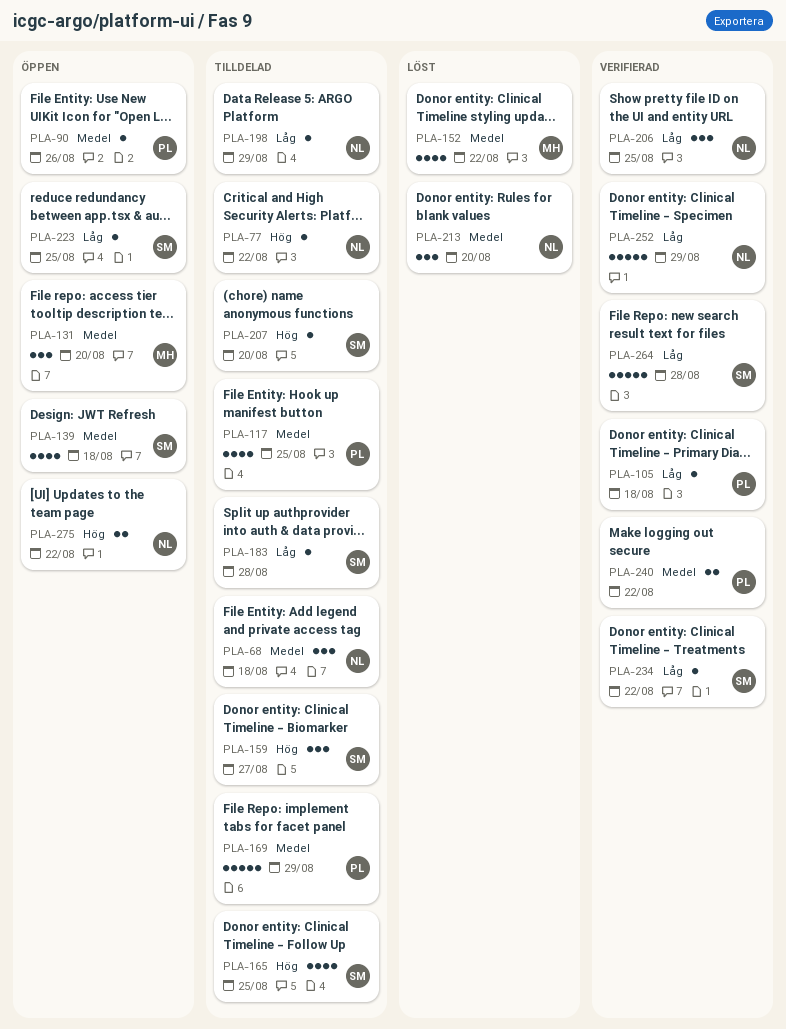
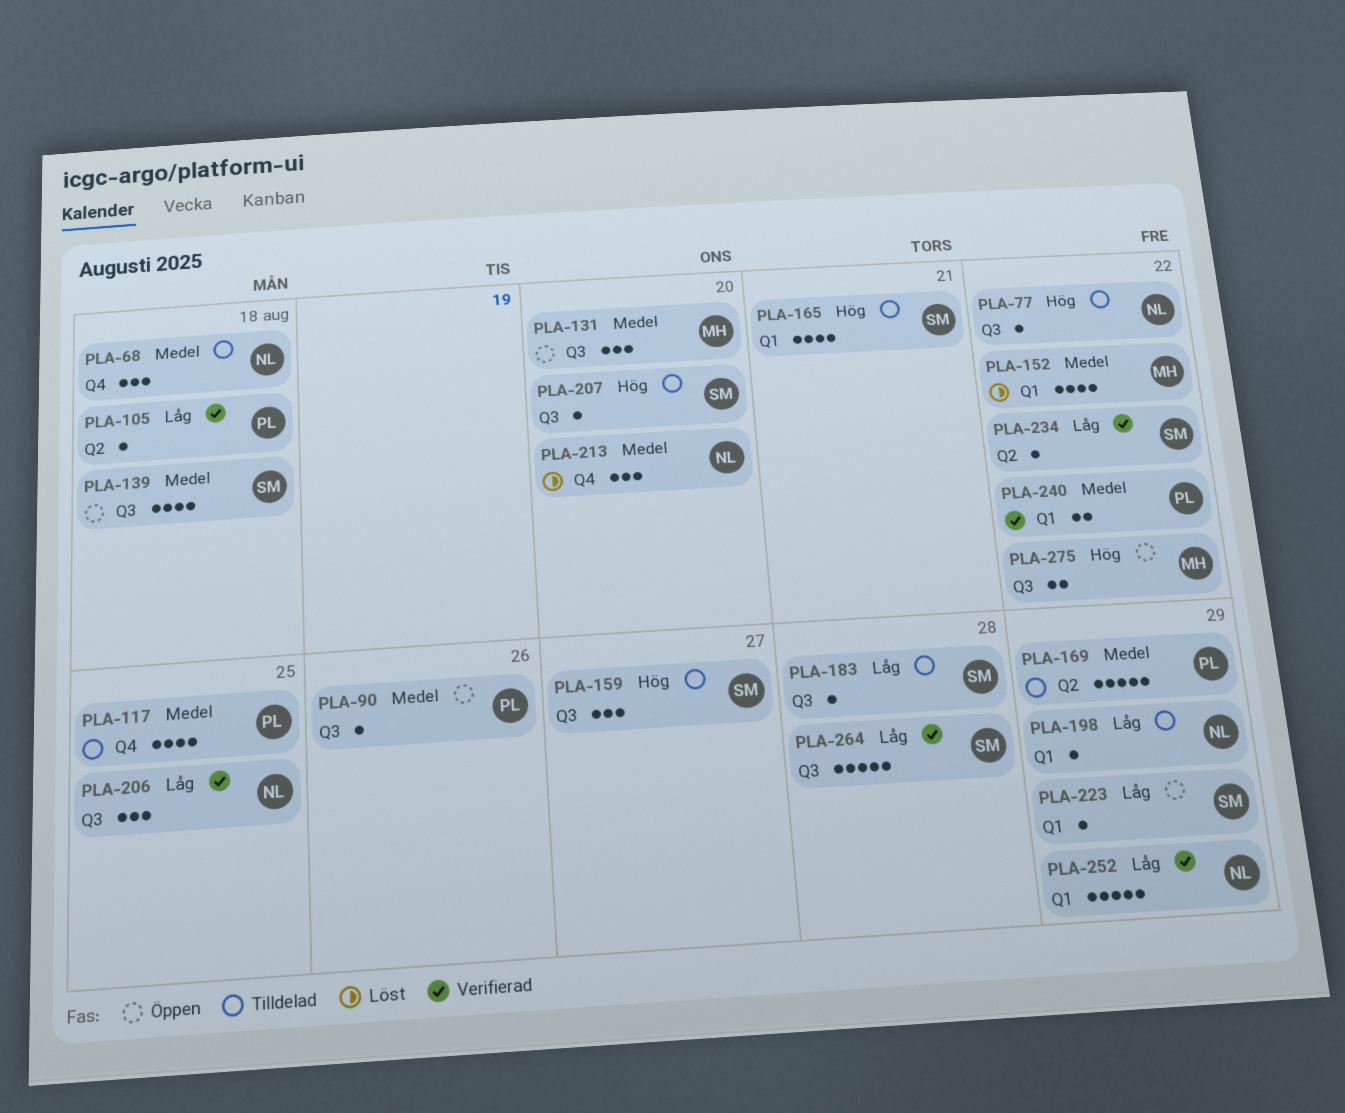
PLA-165, due: Aug 25 -> Aug 21
PLA-223, due: Aug 25 -> Aug 29
PLA-275, owner: NL -> MH

